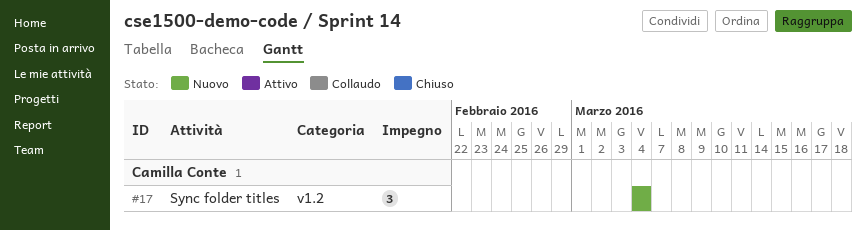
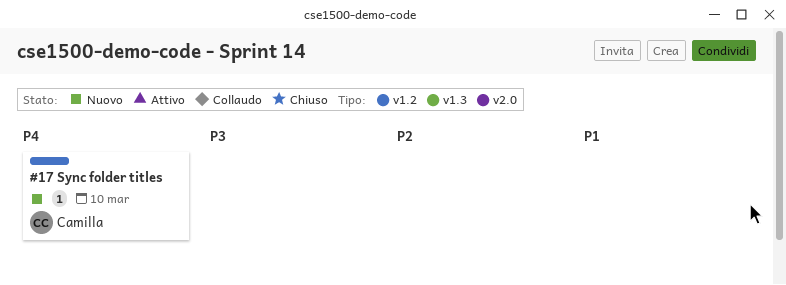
#17, estimate: 3 -> 1
#17, due: Mar 4 -> Mar 10

